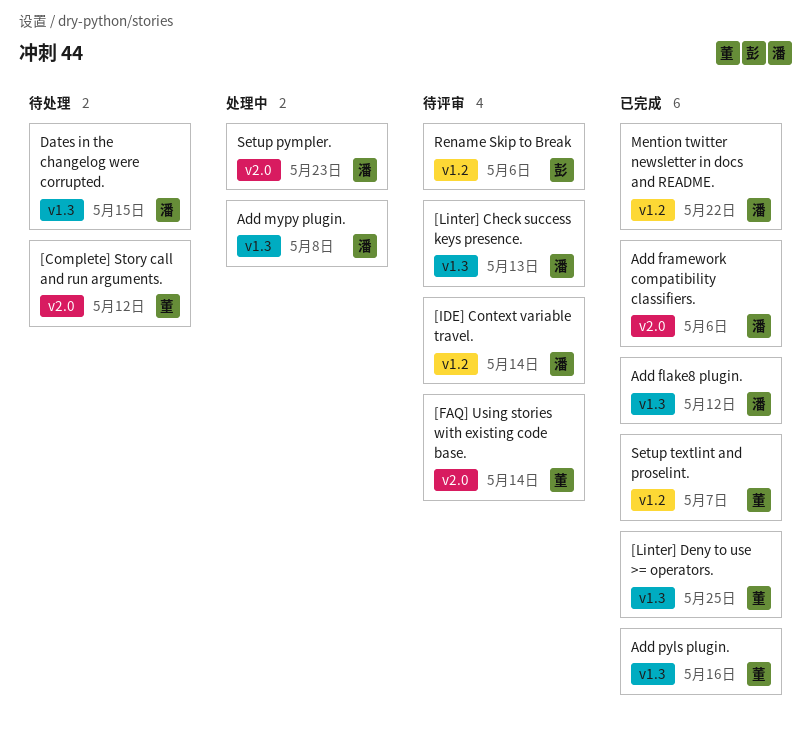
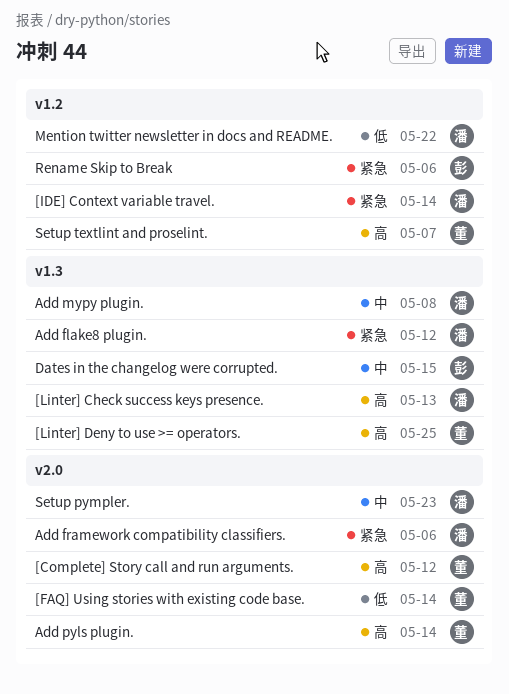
Add pyls plugin., label: v1.3 -> v2.0
Add pyls plugin., due: May 16 -> May 14
Dates in the changelog were corrupted., owner: 潘 -> 彭

